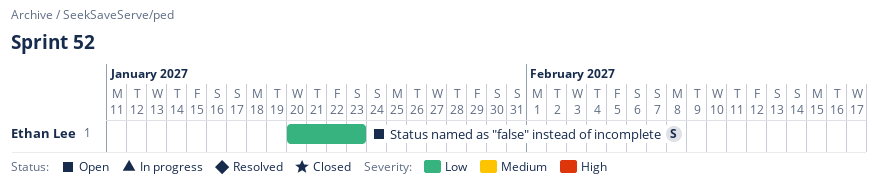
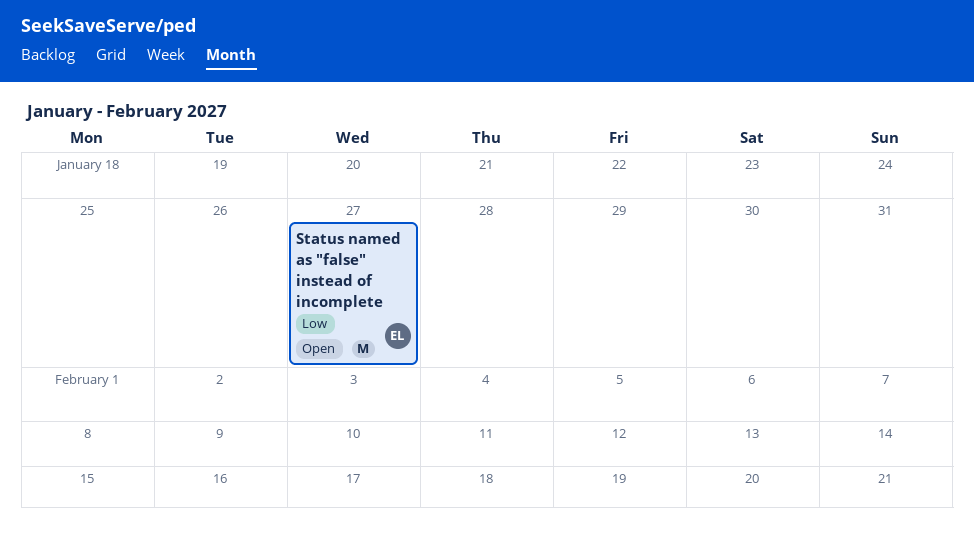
Status named as "false" instead of incomplete, estimate: S -> M
Status named as "false" instead of incomplete, due: Jan 23 -> Jan 27

